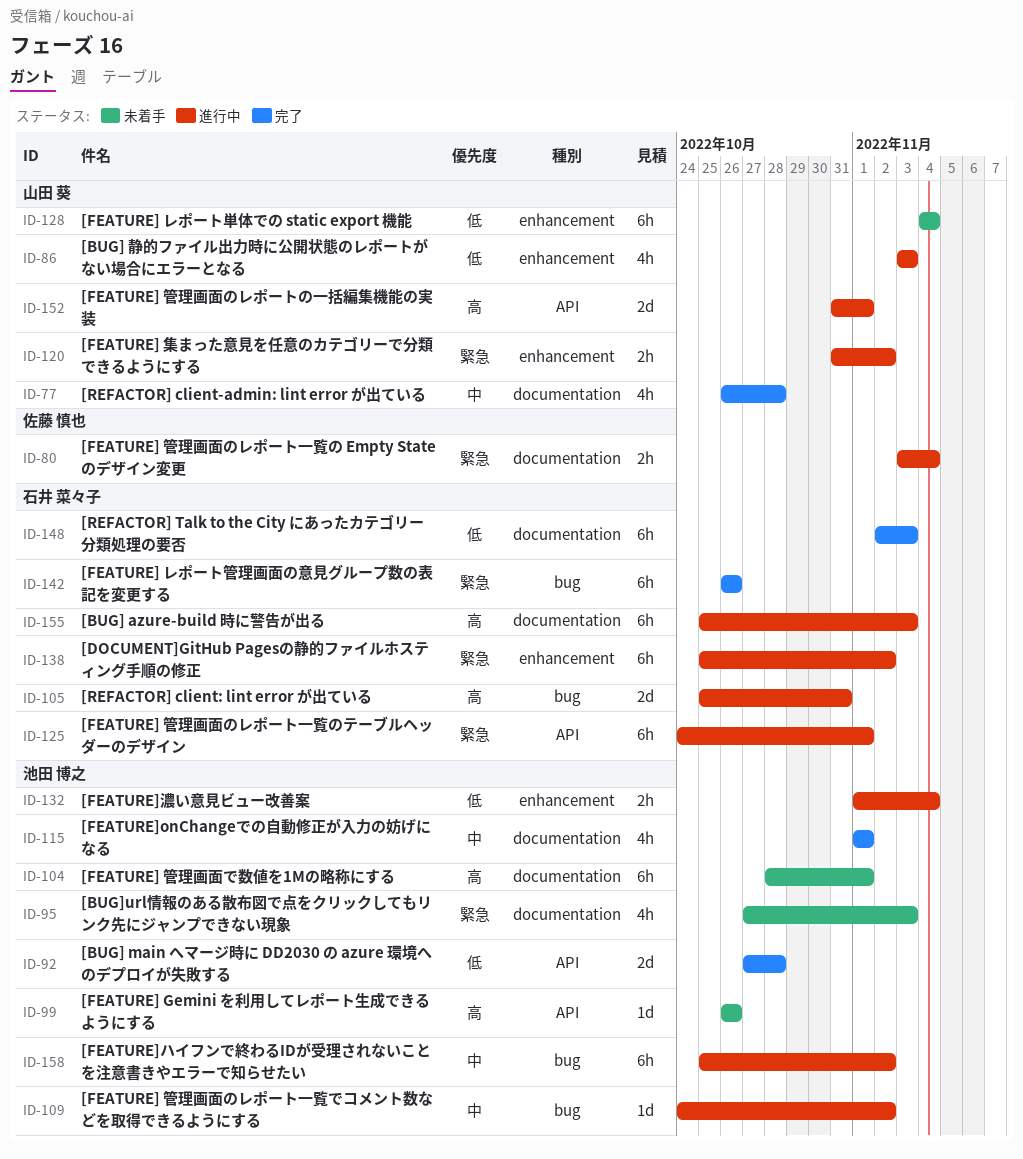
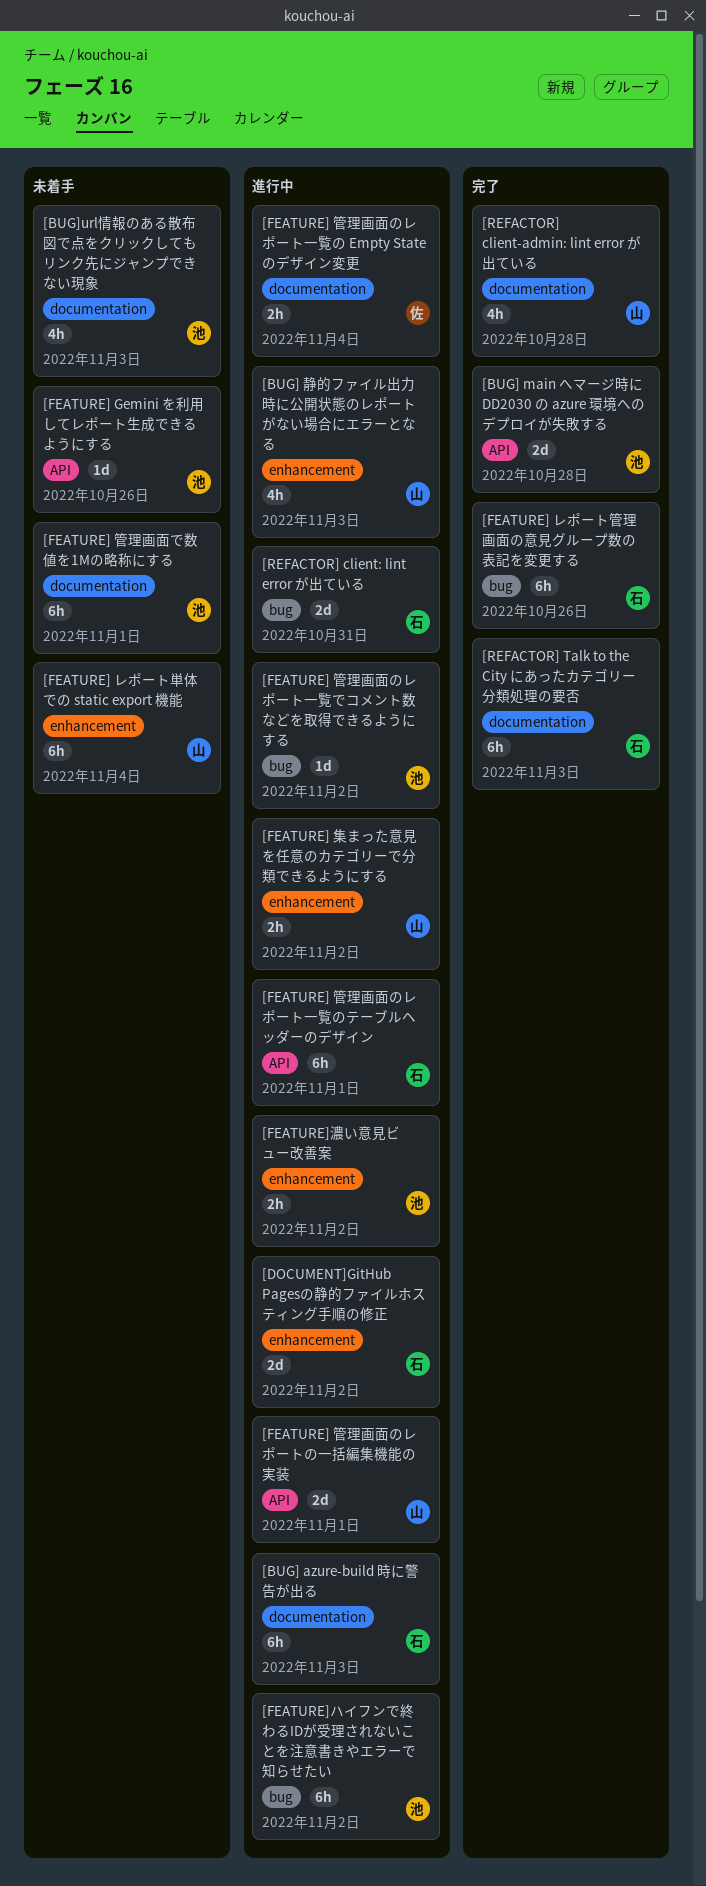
[DOCUMENT]GitHub Pagesの静的ファイルホスティング手順の修正, estimate: 6h -> 2d
[FEATURE]onChangeでの自動修正が入力の妨げになる: present -> none
[FEATURE]濃い意見ビュー改善案, due: Nov 4 -> Nov 2

